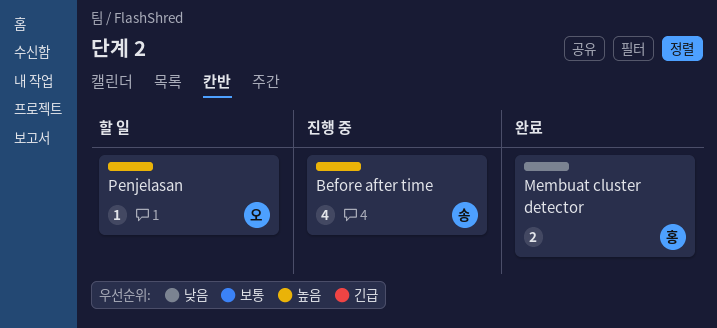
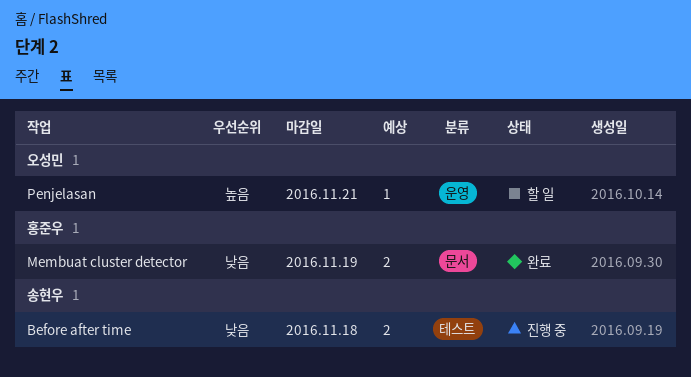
Before after time, priority: 높음 -> 낮음
Before after time, estimate: 4 -> 2

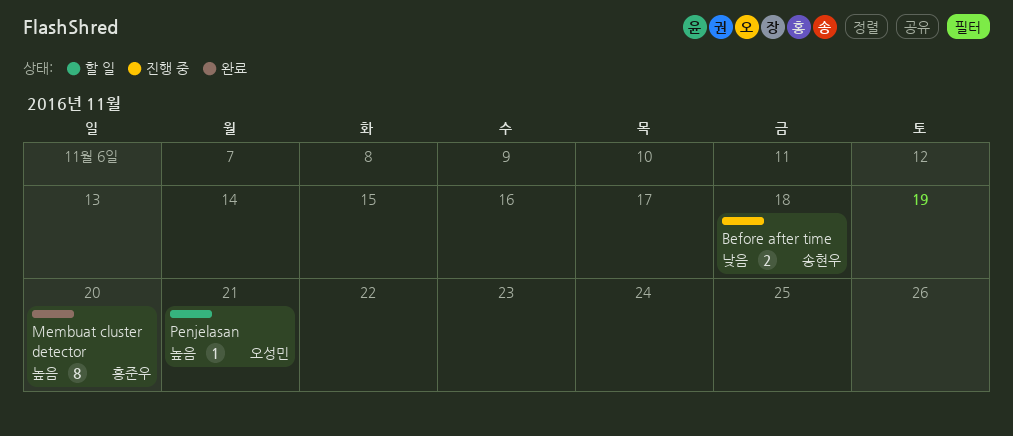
Membuat cluster detector, priority: 낮음 -> 높음
Membuat cluster detector, estimate: 2 -> 8
Membuat cluster detector, due: Nov 19 -> Nov 20

